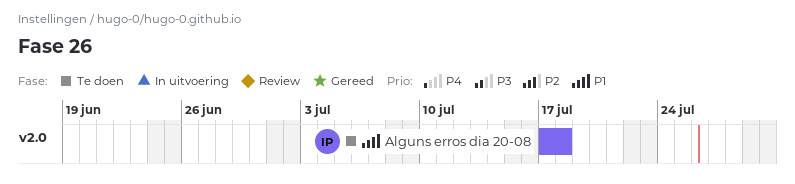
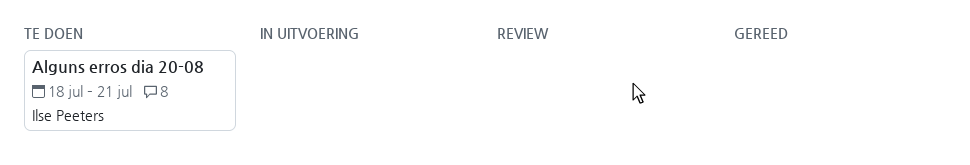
Alguns erros dia 20-08, start: Jul 17 -> Jul 18
Alguns erros dia 20-08, due: Jul 18 -> Jul 21

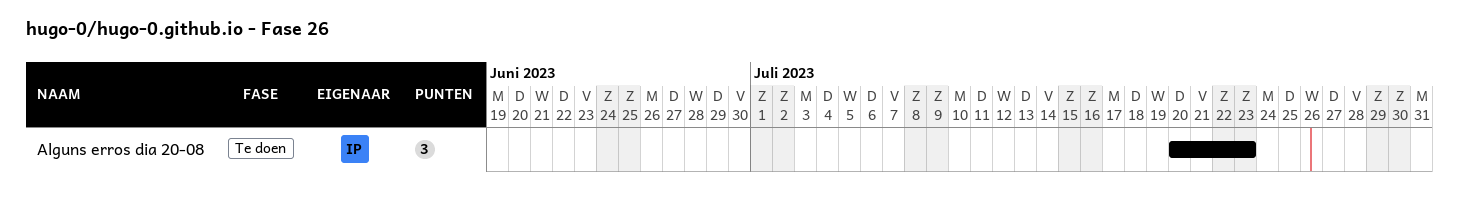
Alguns erros dia 20-08, start: Jul 18 -> Jul 20
Alguns erros dia 20-08, due: Jul 21 -> Jul 23

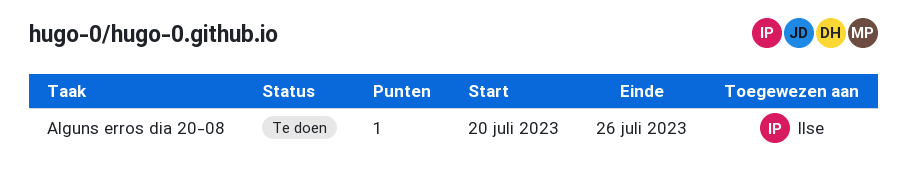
Alguns erros dia 20-08, estimate: 3 -> 1
Alguns erros dia 20-08, due: Jul 23 -> Jul 26

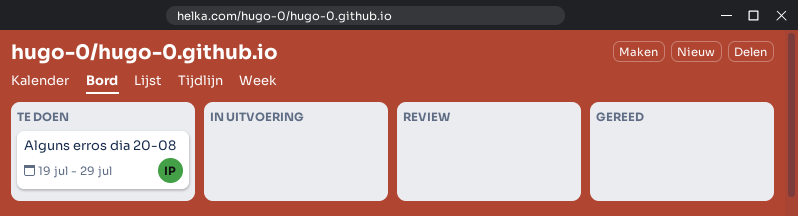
Alguns erros dia 20-08, start: Jul 20 -> Jul 19
Alguns erros dia 20-08, due: Jul 26 -> Jul 29

